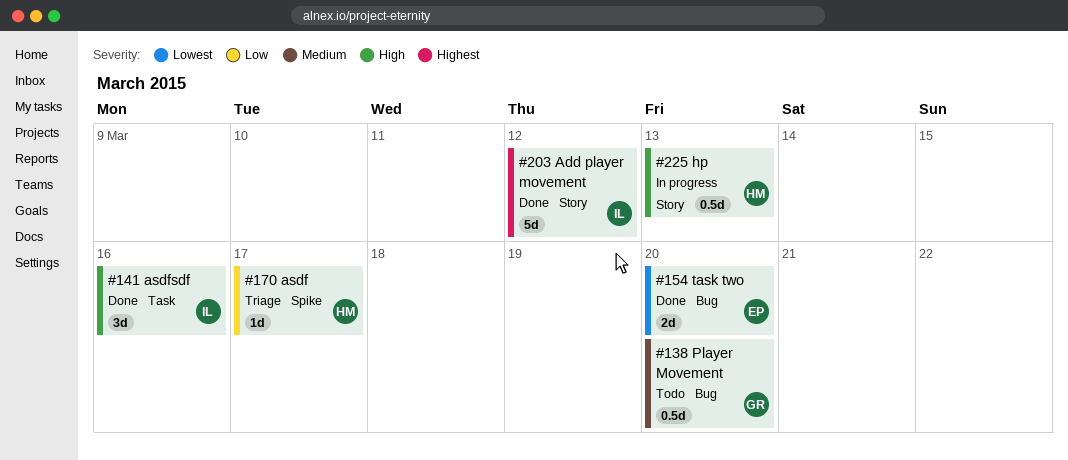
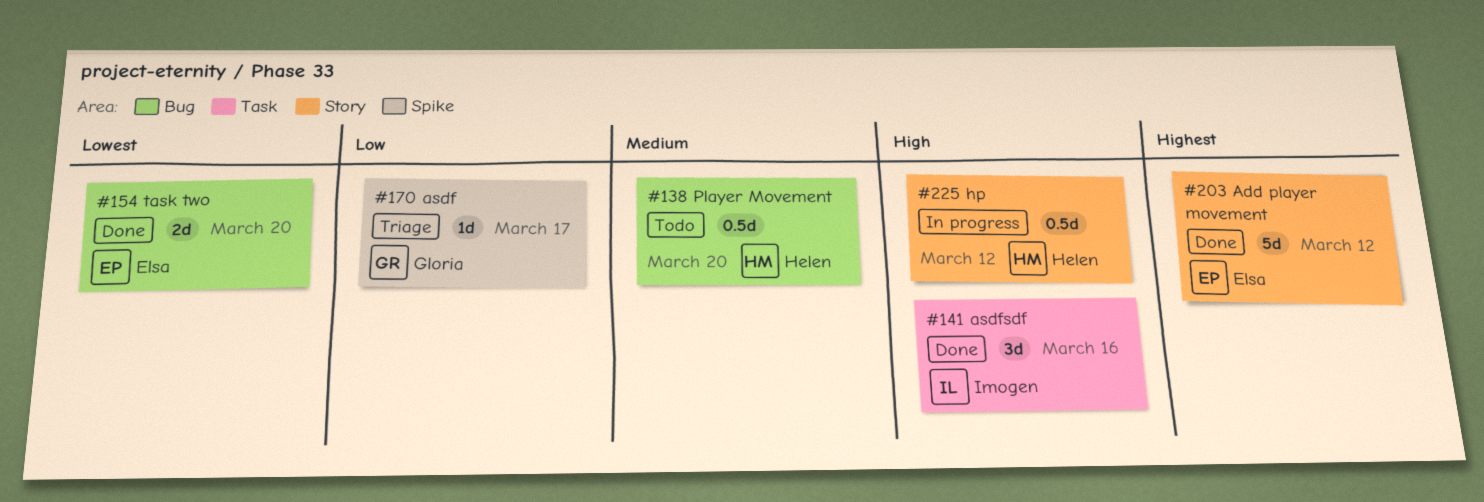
#138, owner: Gloria -> Helen
#170, owner: Helen -> Gloria
#203, owner: Imogen -> Elsa
#225, due: Mar 13 -> Mar 12

